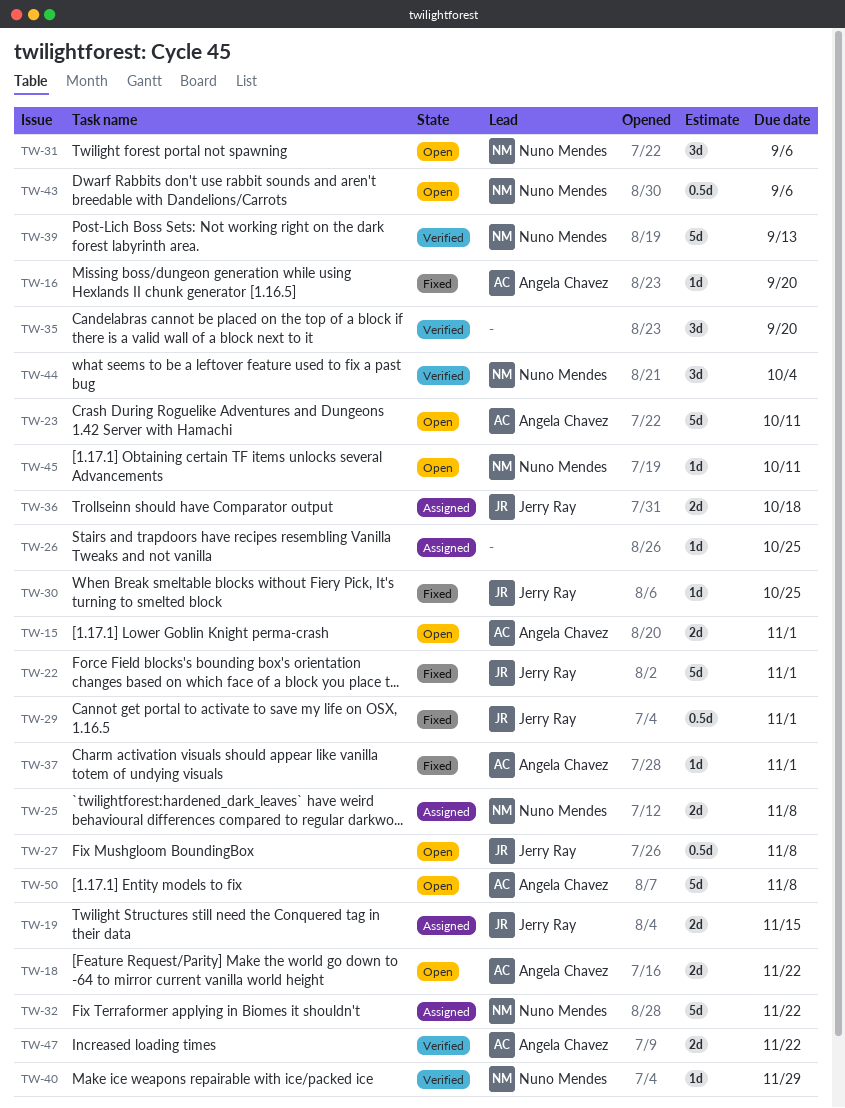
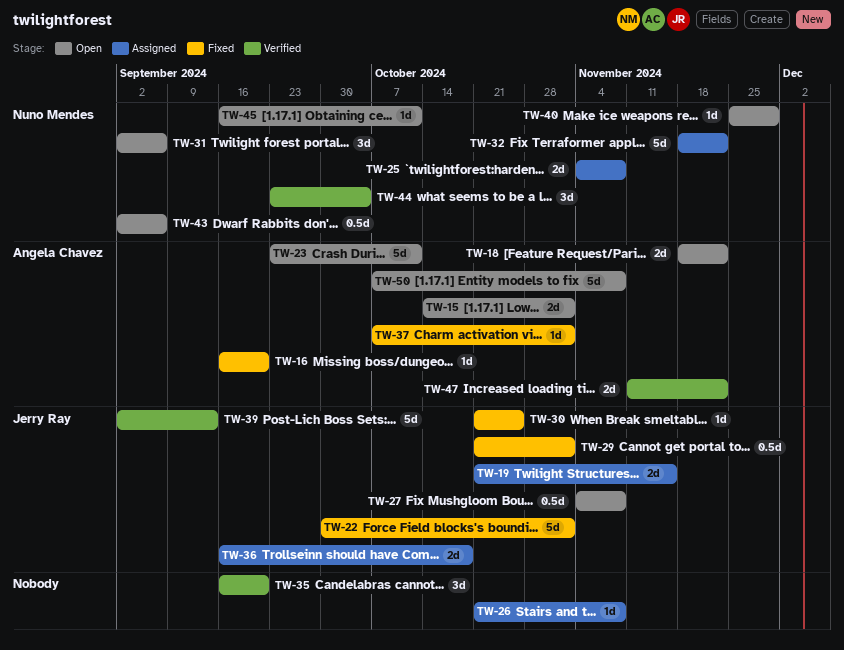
TW-26, due: Oct 25 -> Nov 8
TW-39, owner: Nuno Mendes -> Jerry Ray
TW-40, status: Verified -> Open

